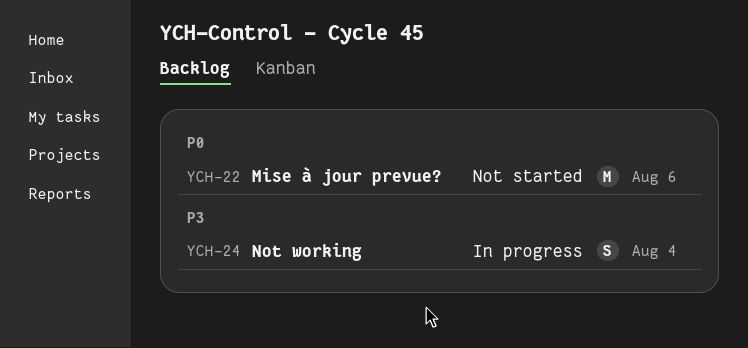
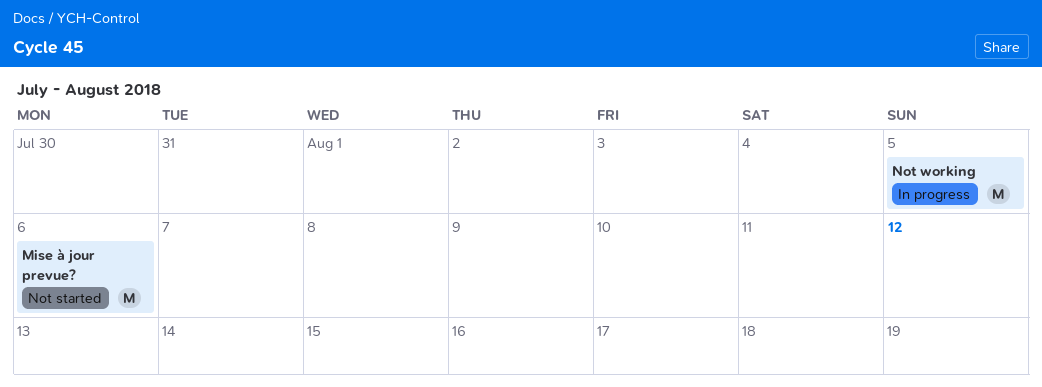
Not working, estimate: S -> M
Not working, due: Aug 4 -> Aug 5

